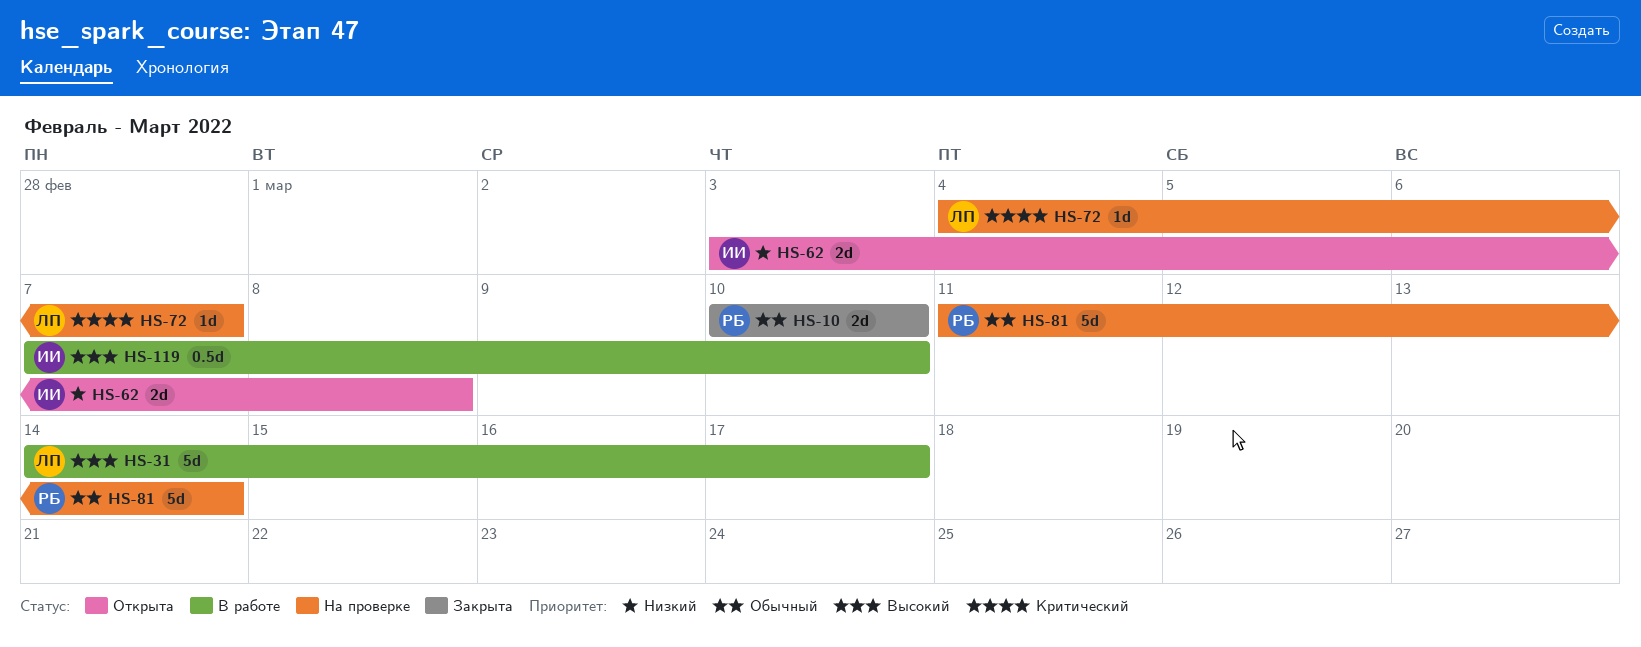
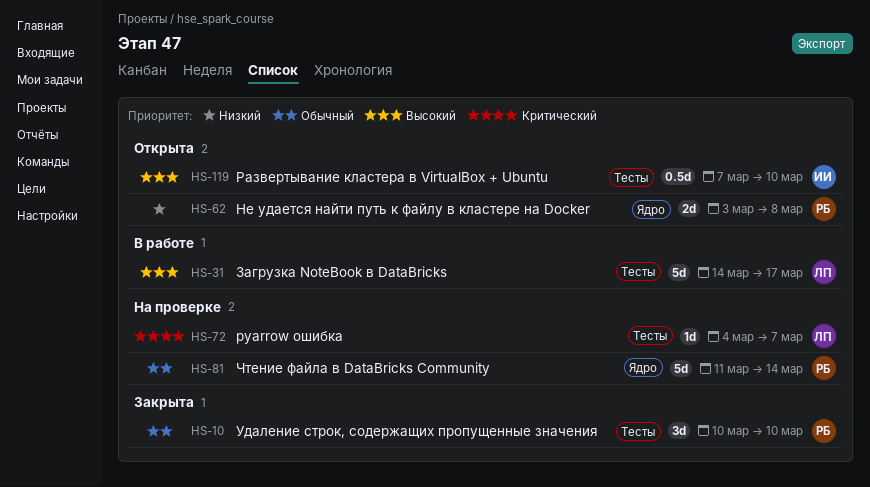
HS-10, estimate: 2d -> 3d
HS-62, owner: ИИ -> РБ
HS-119, status: В работе -> Открыта

